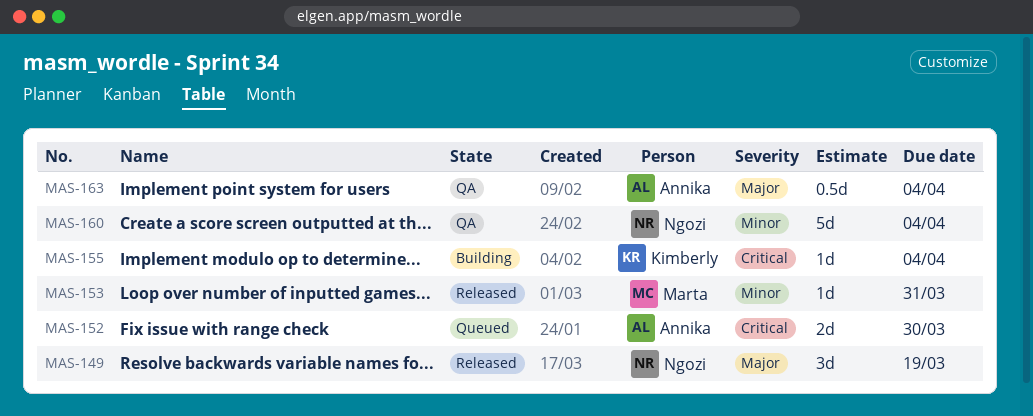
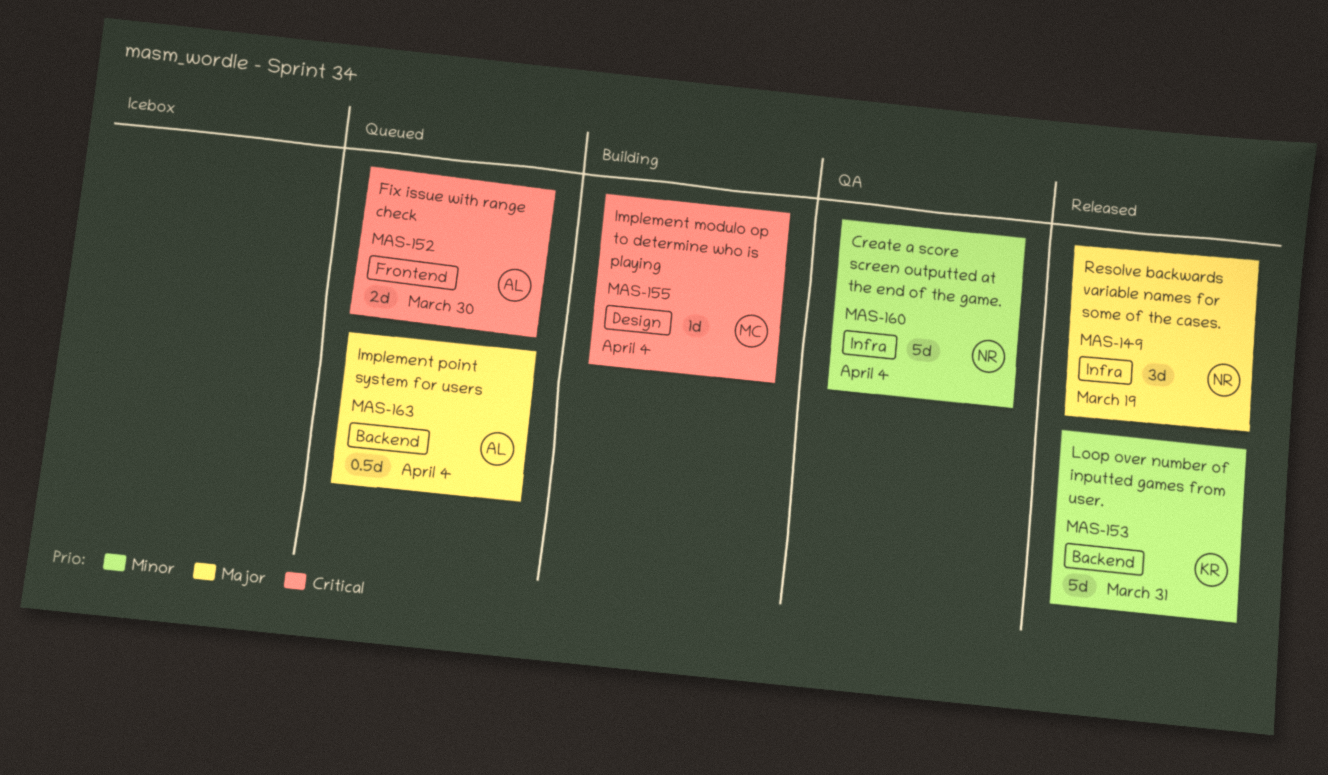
MAS-153, owner: Marta -> Kimberly
MAS-153, estimate: 1d -> 5d
MAS-155, owner: Kimberly -> Marta
MAS-163, status: QA -> Queued

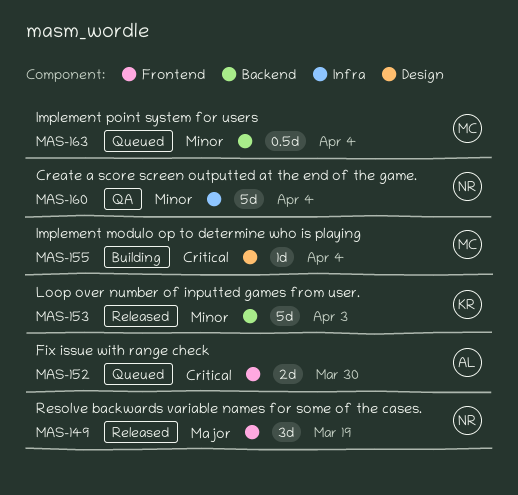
MAS-149, label: Infra -> Frontend
MAS-153, due: Mar 31 -> Apr 3
MAS-163, owner: AL -> MC
MAS-163, priority: Major -> Minor

